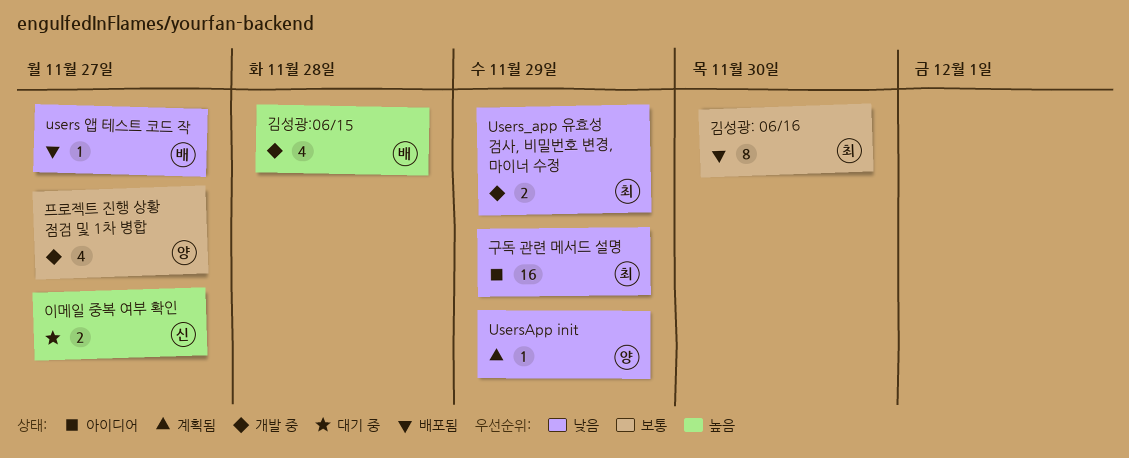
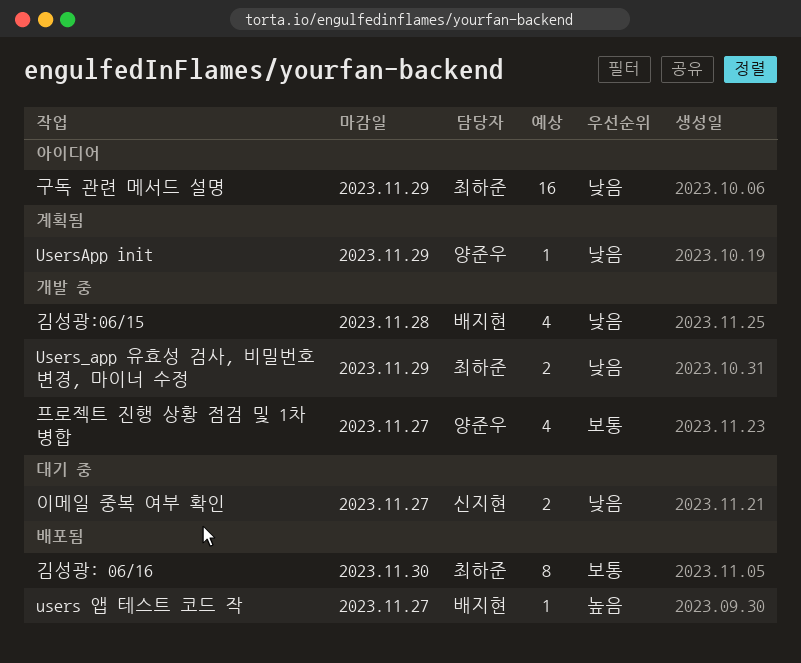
users 앱 테스트 코드 작, priority: 낮음 -> 높음
김성광:06/15, priority: 높음 -> 낮음
이메일 중복 여부 확인, priority: 높음 -> 낮음

